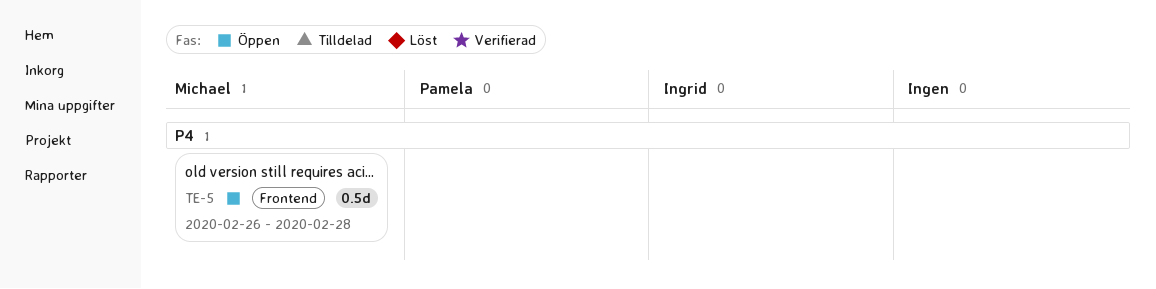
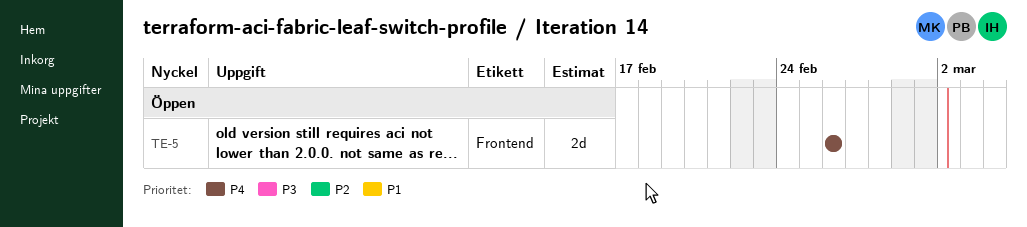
TE-5, estimate: 0.5d -> 2d
TE-5, due: Feb 28 -> Feb 26

